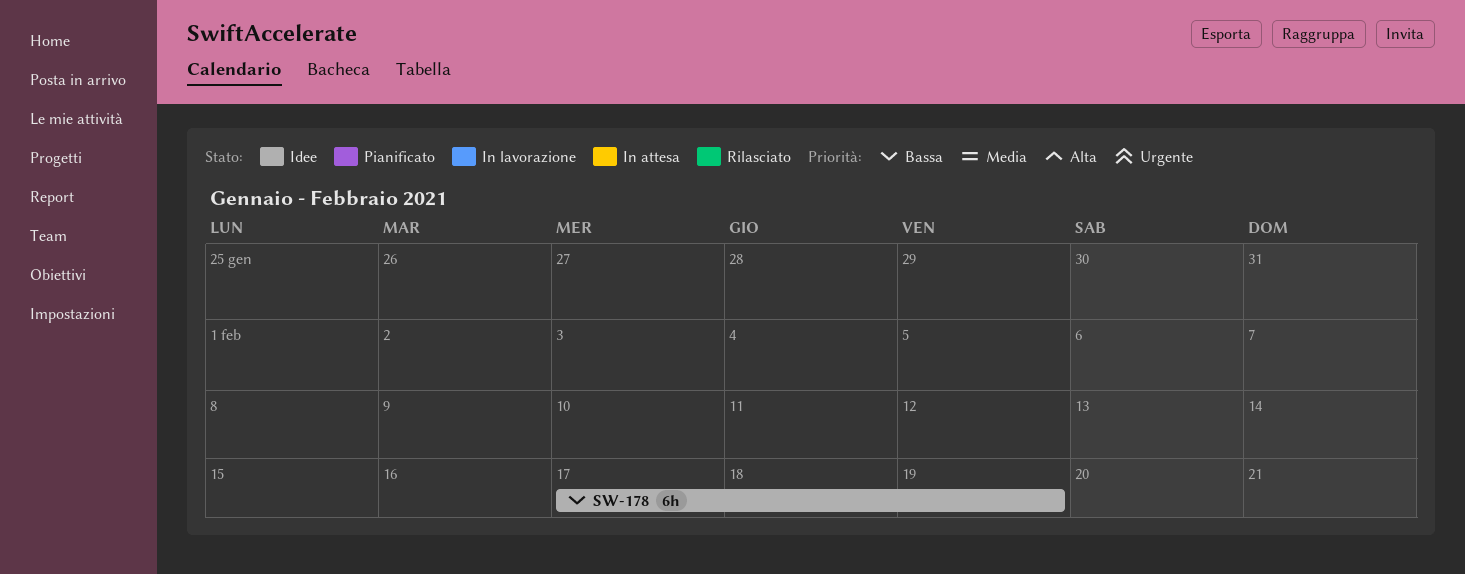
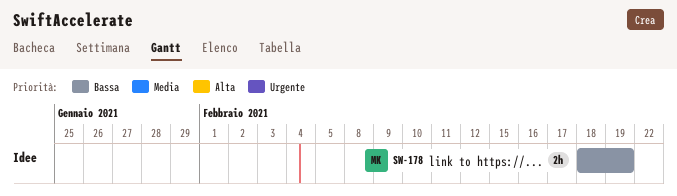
SW-178, estimate: 6h -> 2h
SW-178, start: Feb 17 -> Feb 18

